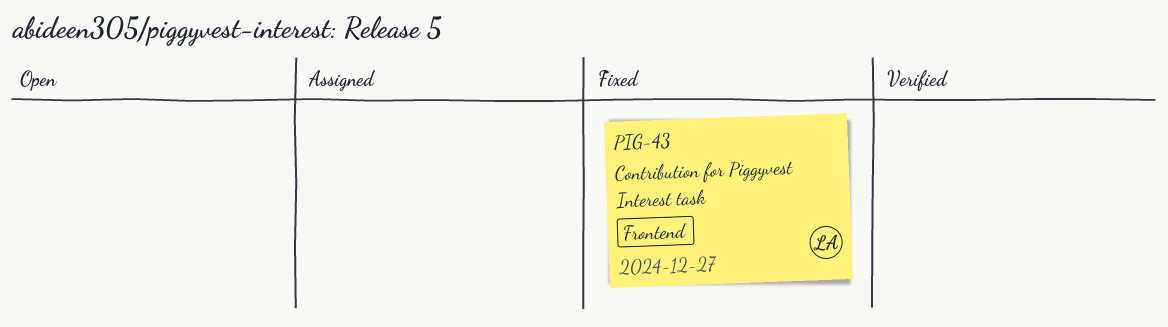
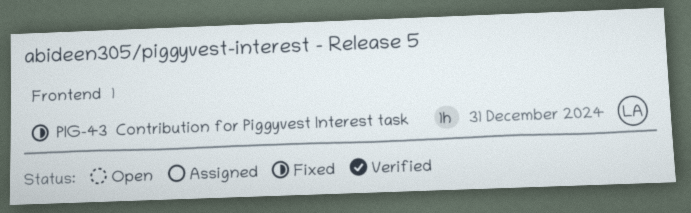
PIG-43, due: Dec 27 -> Dec 31

